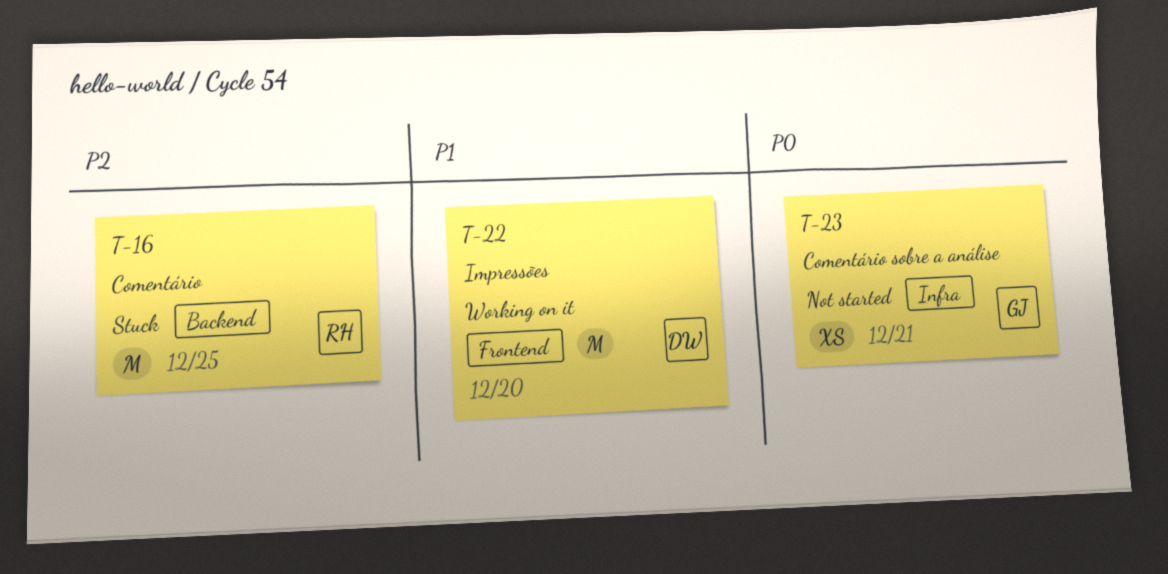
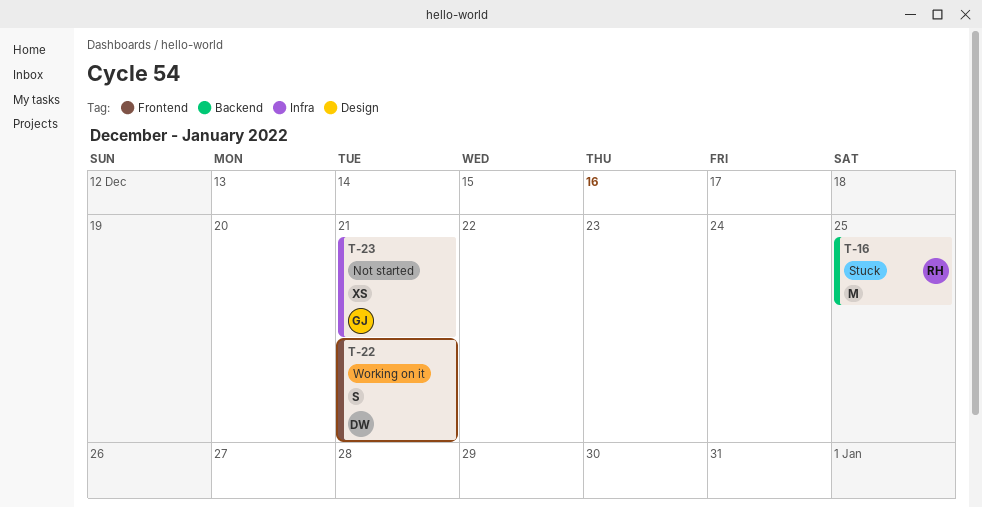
T-22, estimate: M -> S
T-22, due: Dec 20 -> Dec 21

